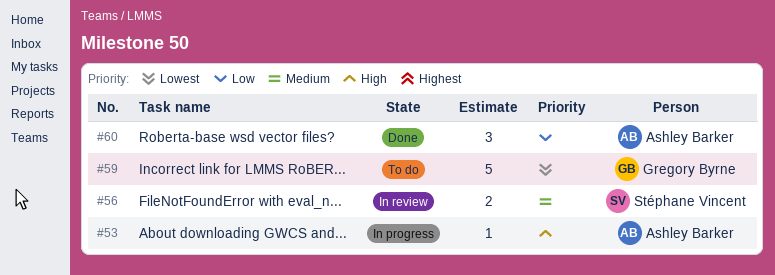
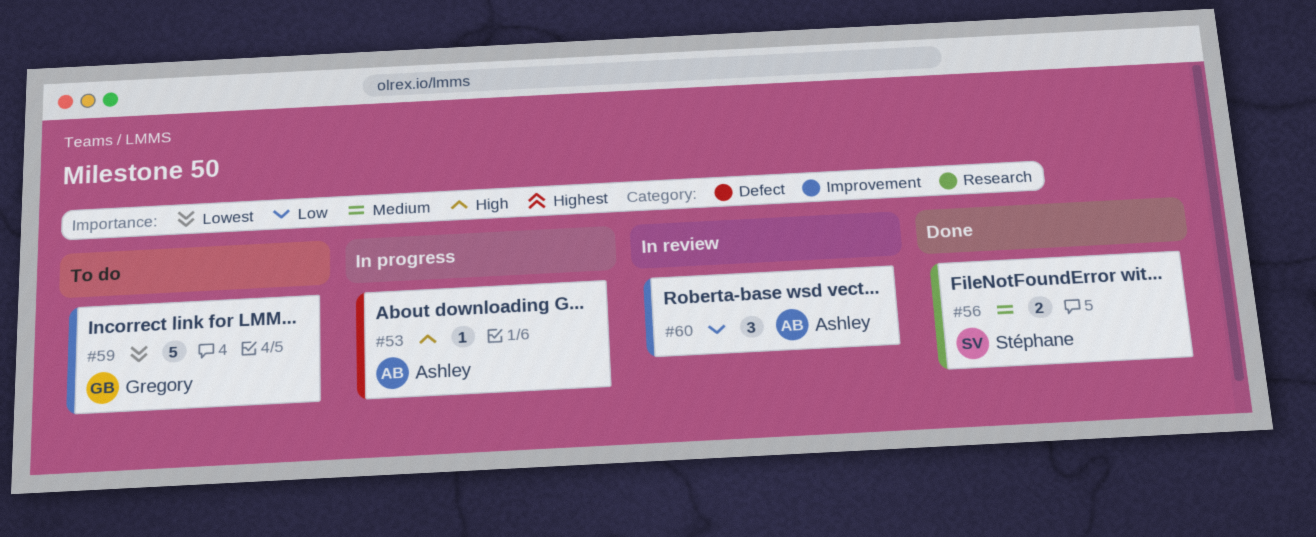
#56, status: In review -> Done
#60, status: Done -> In review

